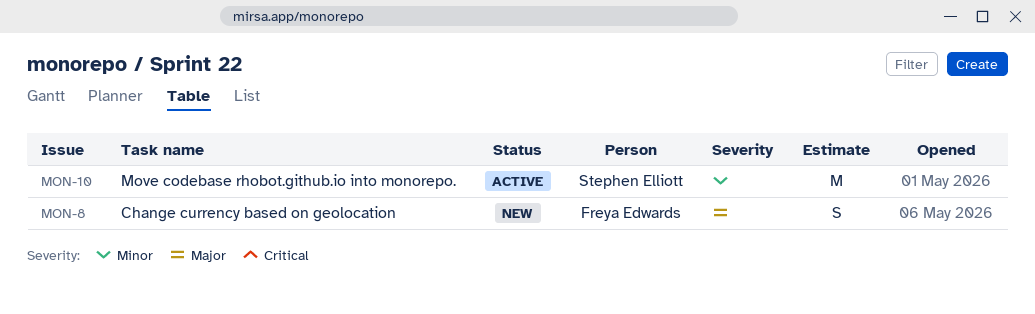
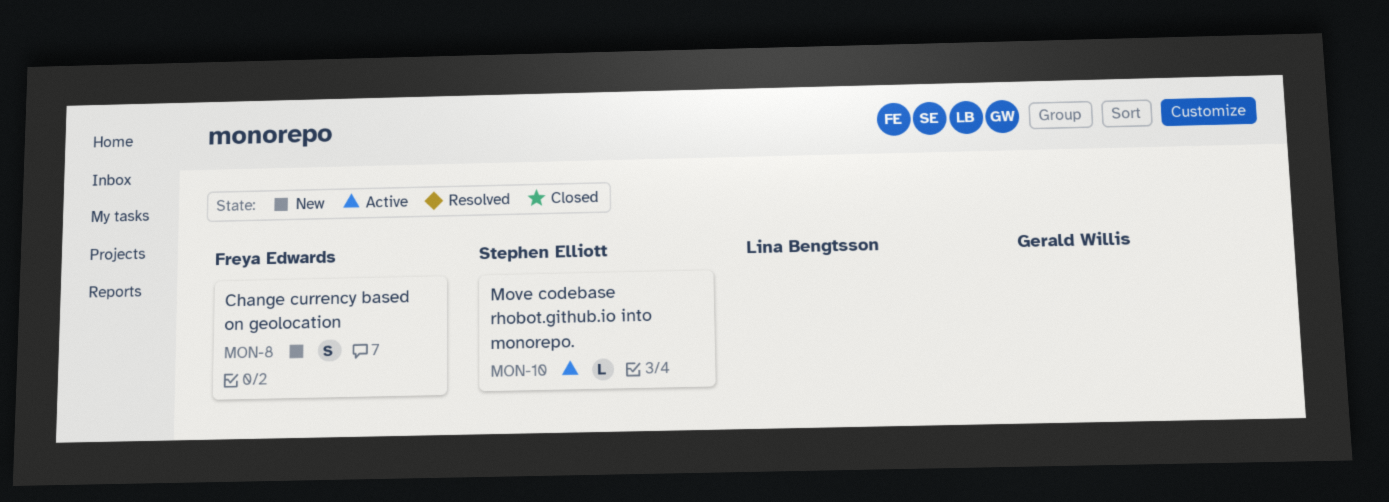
MON-10, estimate: M -> L

